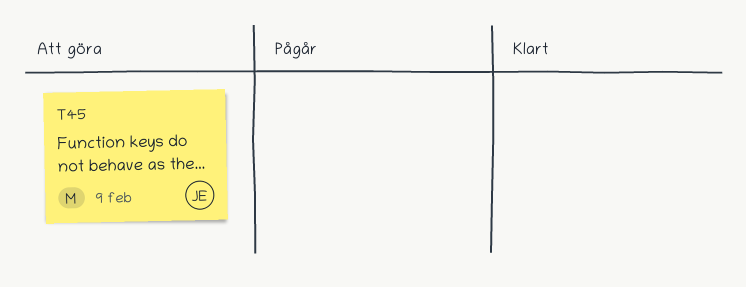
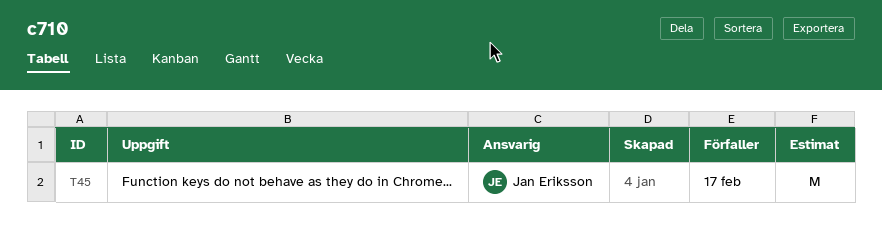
T45, due: Feb 9 -> Feb 17

